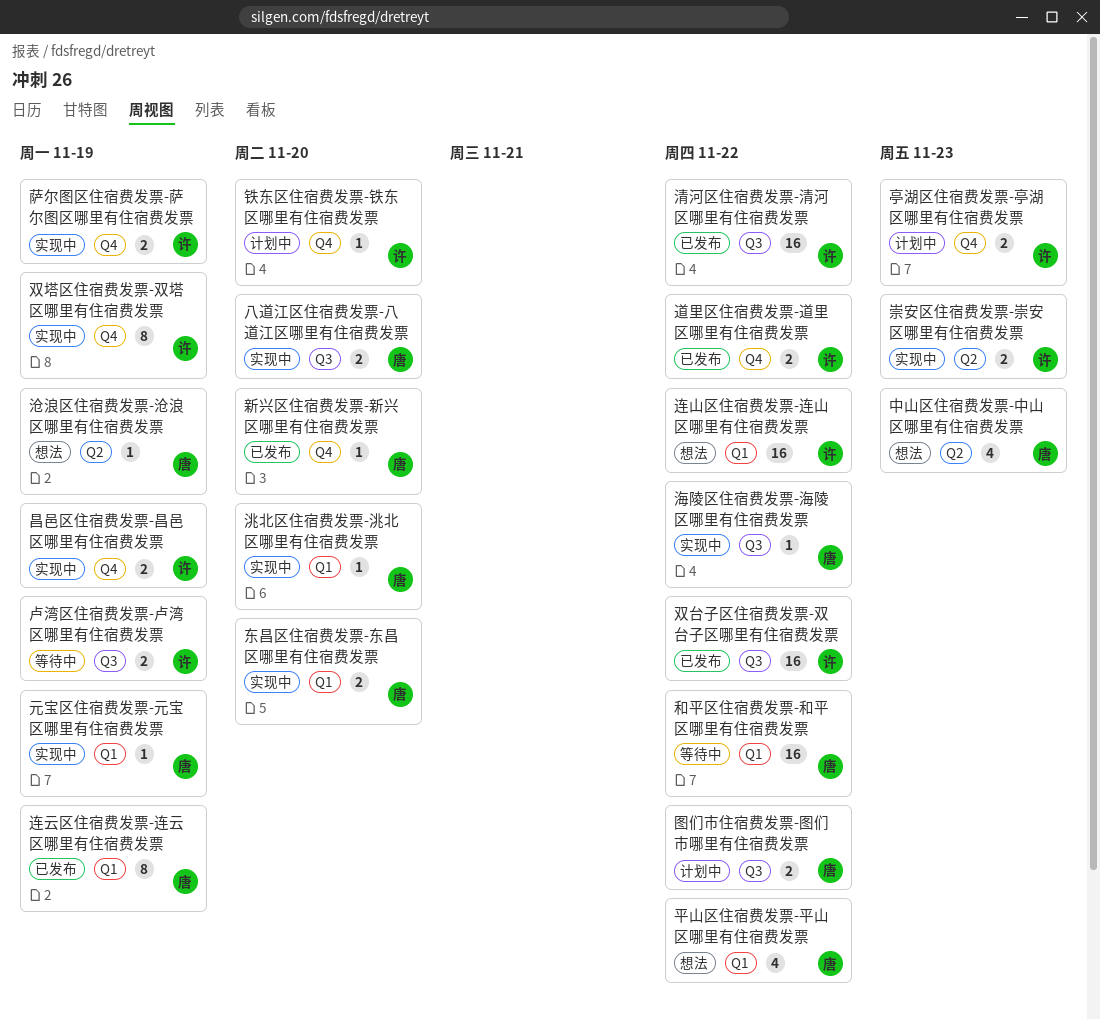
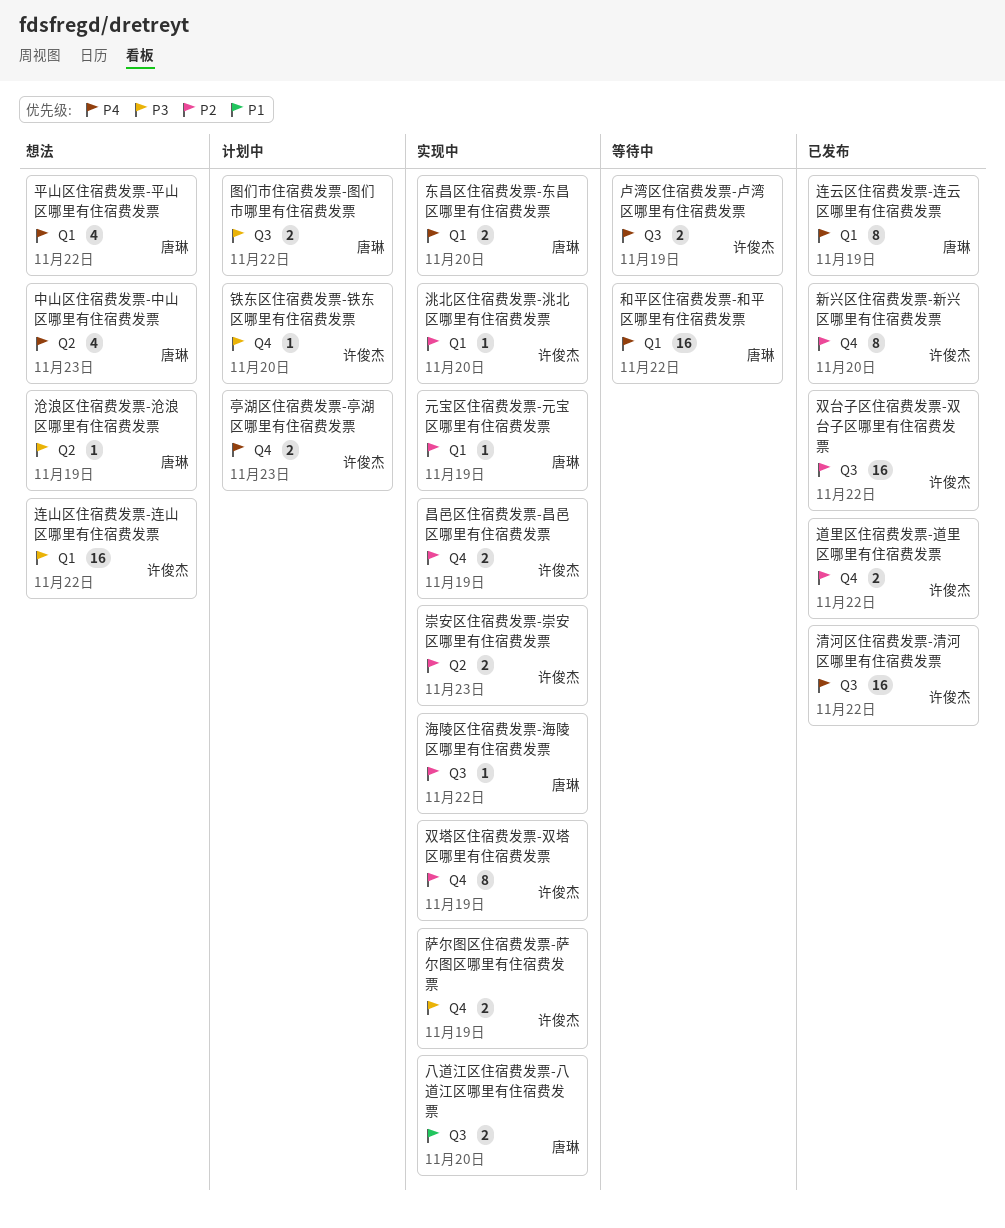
新兴区住宿费发票-新兴区哪里有住宿费发票, owner: 唐琳 -> 许俊杰
新兴区住宿费发票-新兴区哪里有住宿费发票, estimate: 1 -> 8
洮北区住宿费发票-洮北区哪里有住宿费发票, owner: 唐琳 -> 许俊杰

